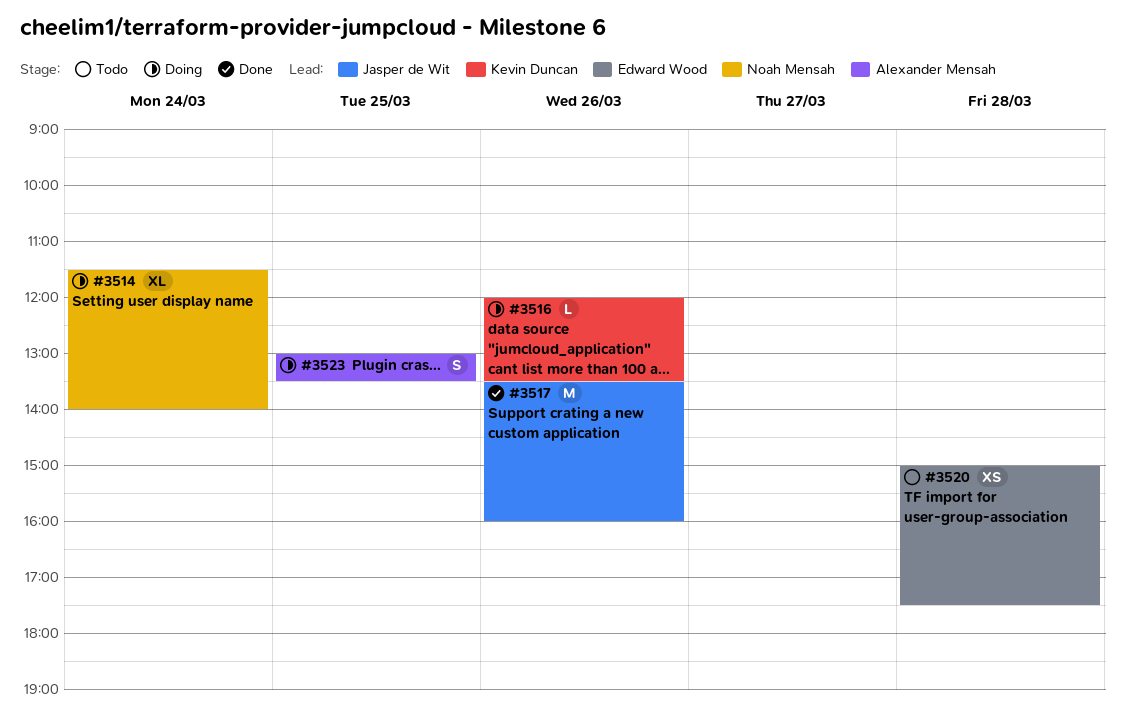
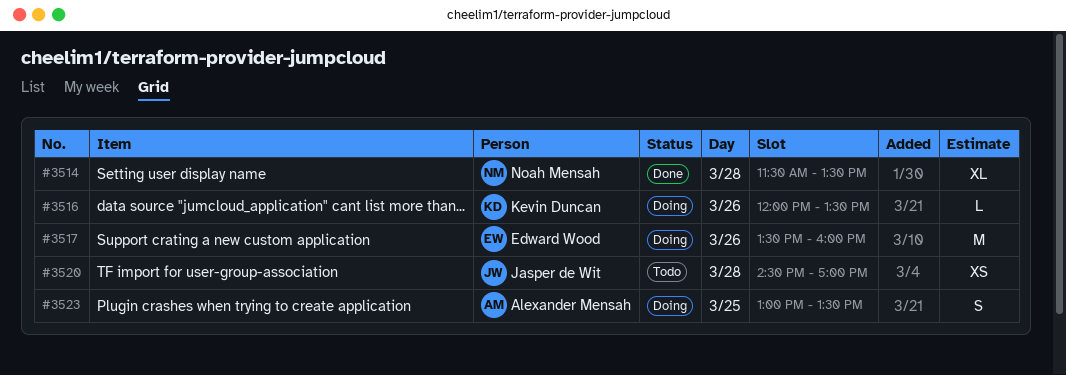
#3514, status: Doing -> Done
#3514, day: Mar 24 -> Mar 28
#3514, ends: 14:00 -> 13:30
#3517, status: Done -> Doing
#3517, owner: Jasper de Wit -> Edward Wood
#3520, owner: Edward Wood -> Jasper de Wit
#3520, begins: 15:00 -> 14:30
#3520, ends: 17:30 -> 17:00

